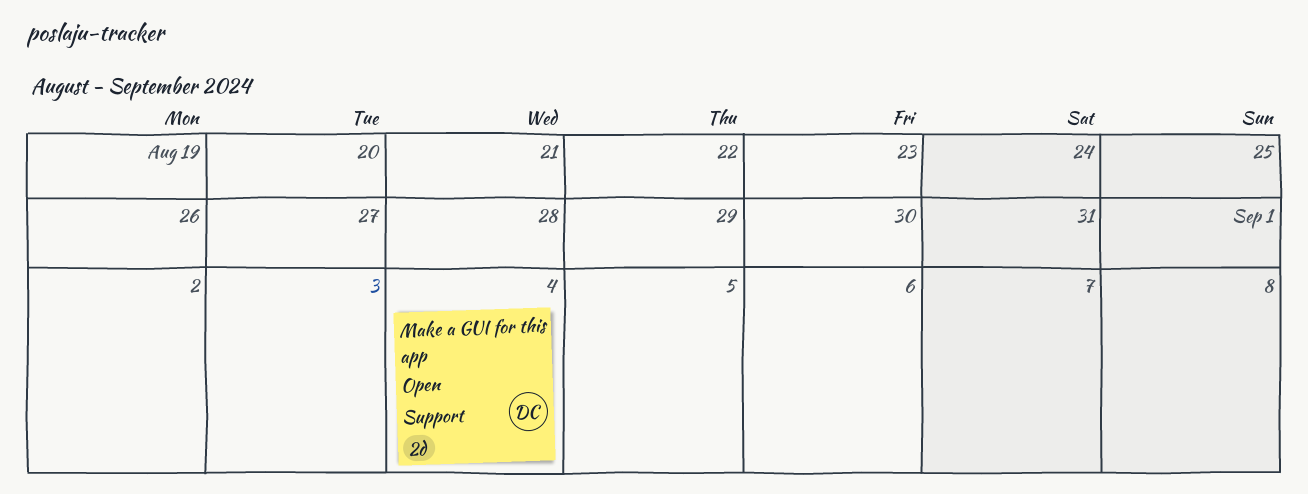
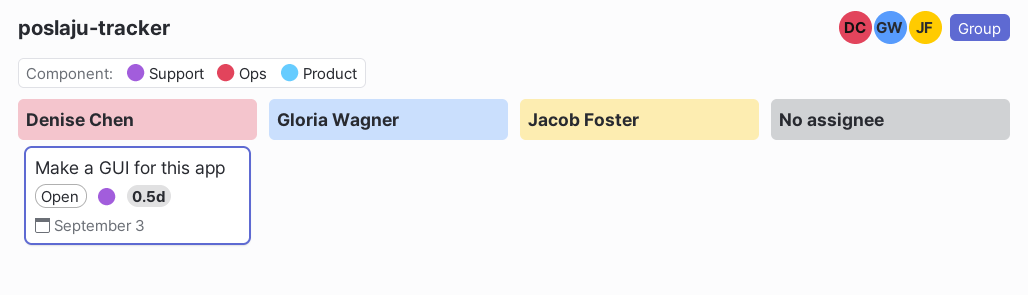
Make a GUI for this app, estimate: 2d -> 0.5d
Make a GUI for this app, due: Sep 4 -> Sep 3

